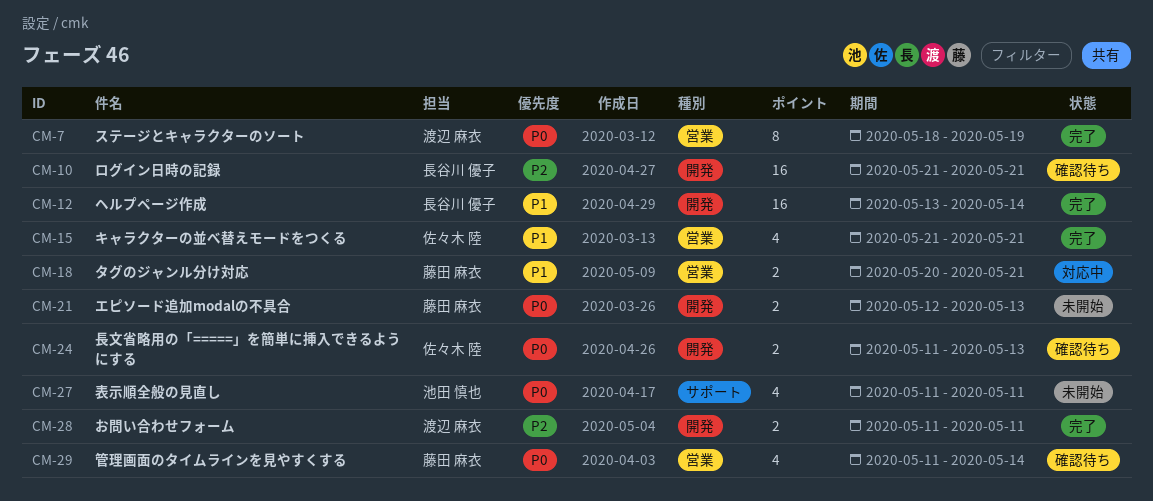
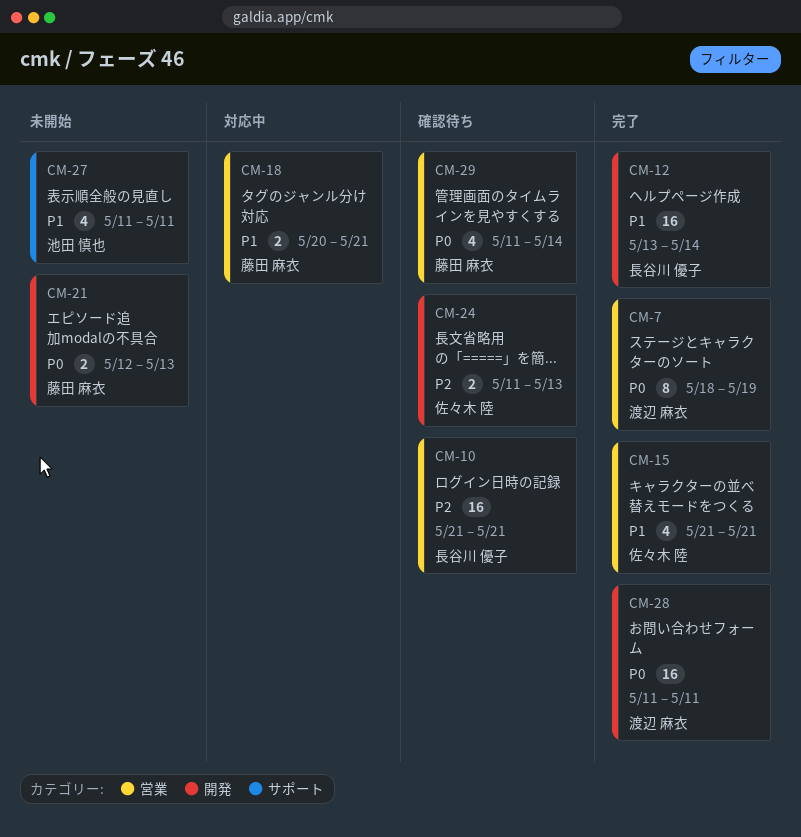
CM-10, label: 開発 -> 営業
CM-24, priority: P0 -> P2
CM-27, priority: P0 -> P1
CM-28, priority: P2 -> P0
CM-28, estimate: 2 -> 16

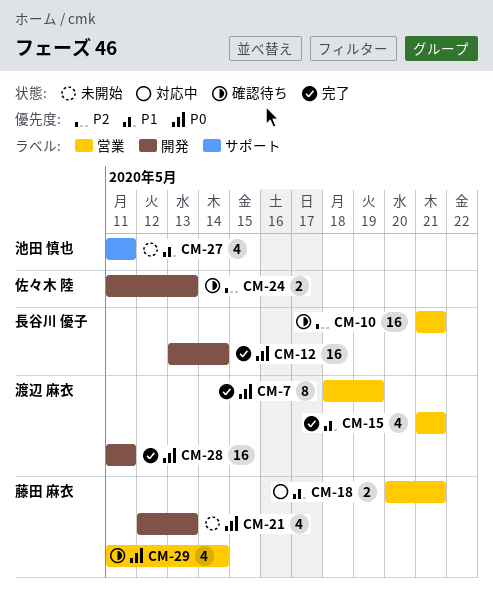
CM-12, priority: P1 -> P0
CM-15, owner: 佐々木 陸 -> 渡辺 麻衣
CM-21, estimate: 2 -> 4

